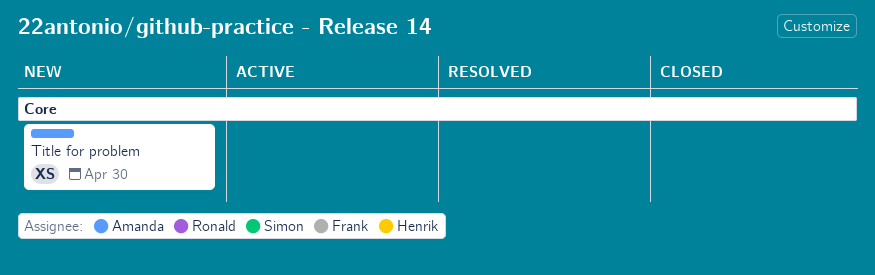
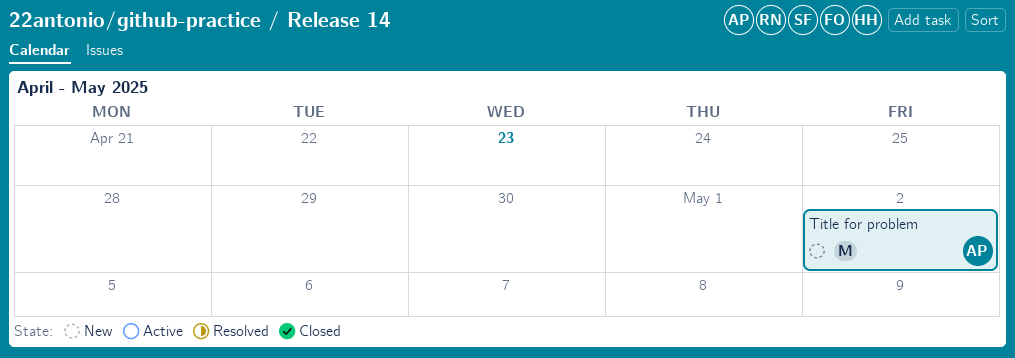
Title for problem, estimate: XS -> M
Title for problem, due: Apr 30 -> May 2

